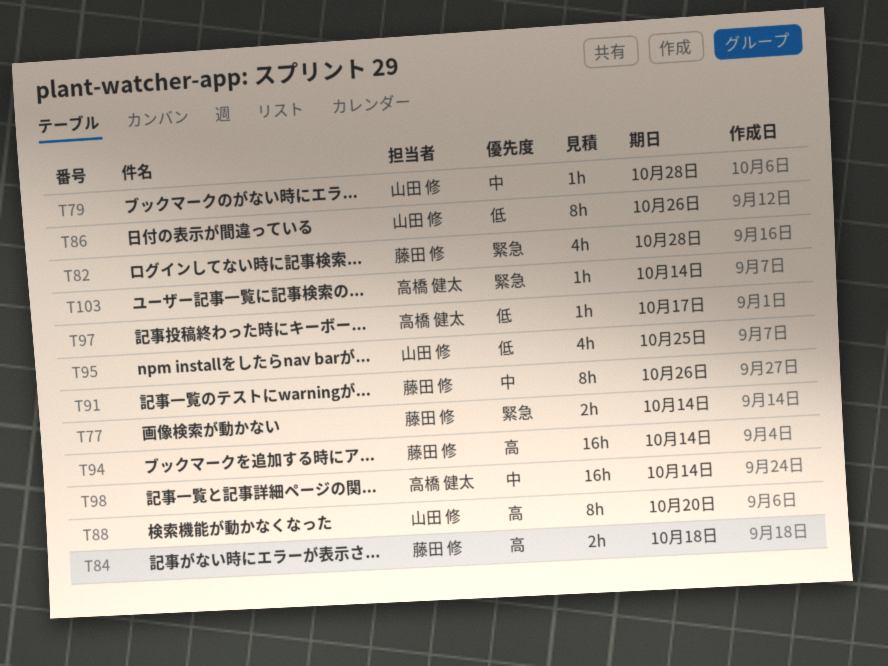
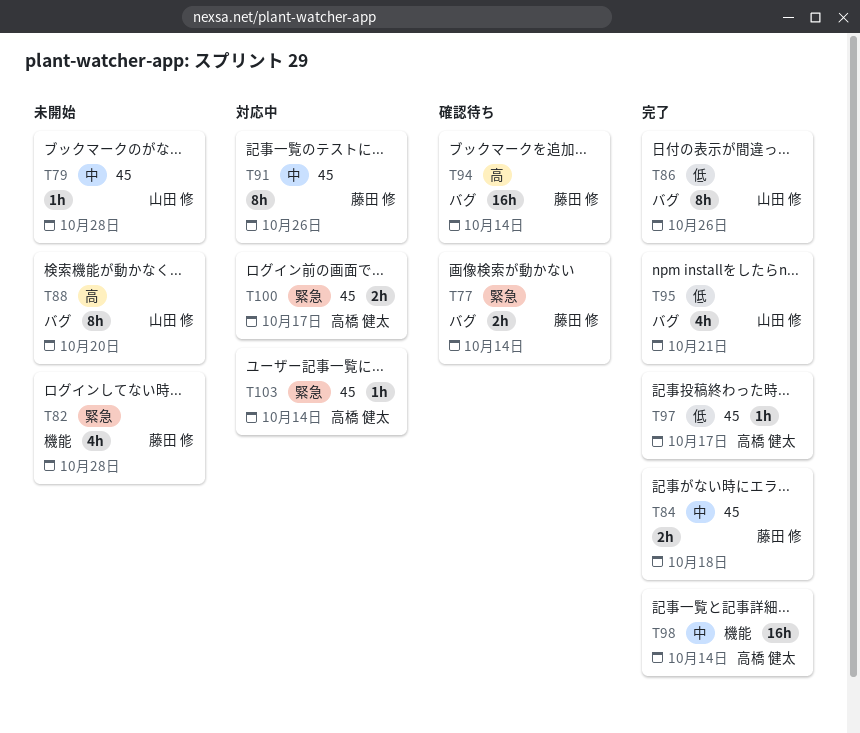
T84, priority: 高 -> 中
T95, due: Oct 25 -> Oct 21
T100: none -> present

